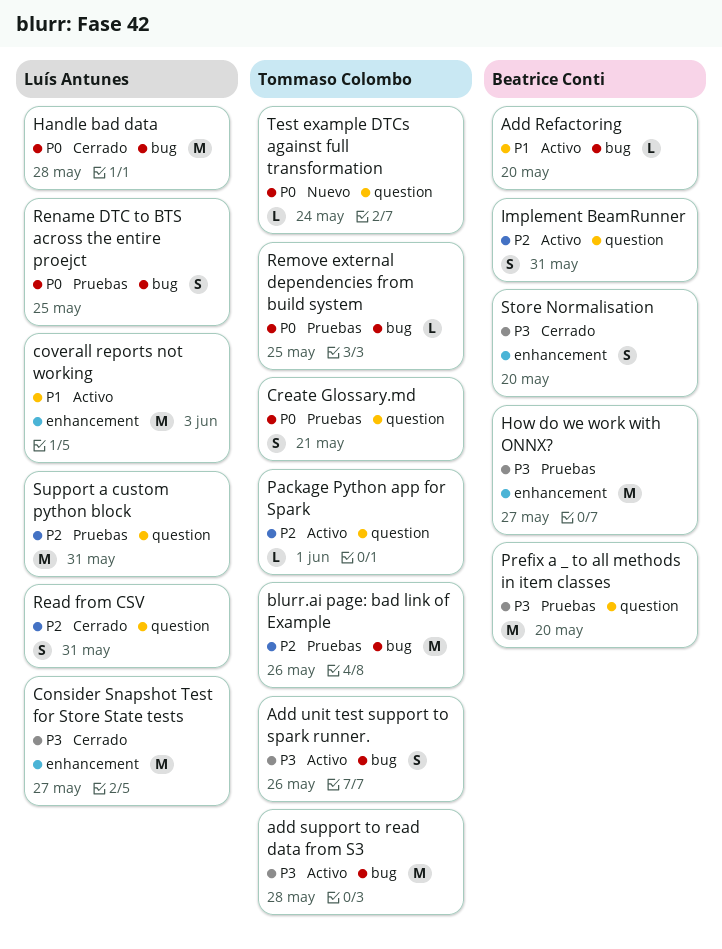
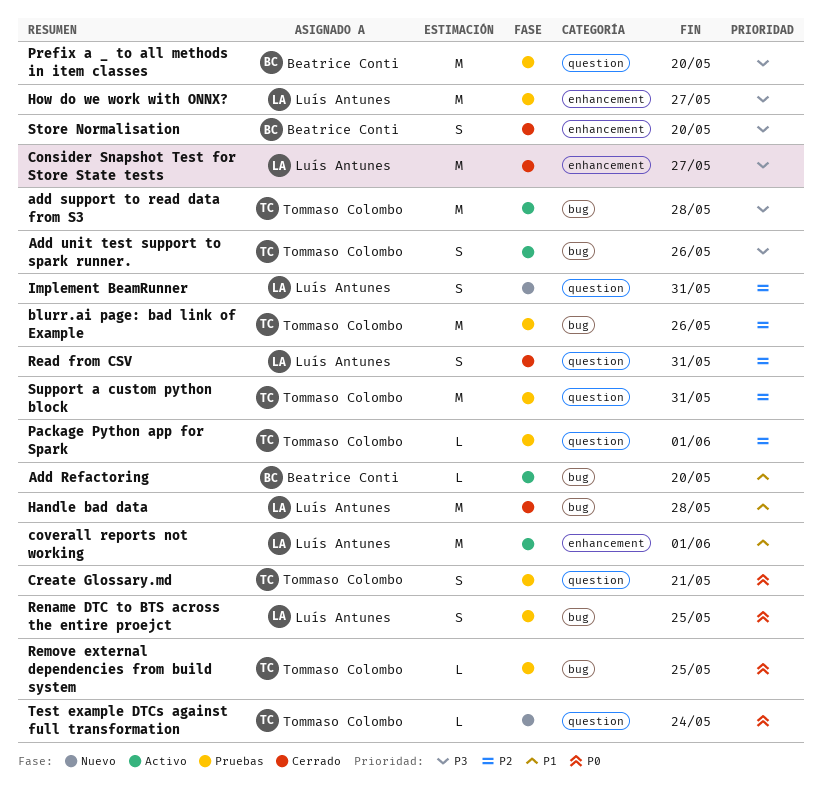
coverall reports not working, due: Jun 3 -> Jun 1
Handle bad data, priority: P0 -> P1
How do we work with ONNX?, owner: Beatrice Conti -> Luís Antunes
Implement BeamRunner, status: Activo -> Nuevo
Implement BeamRunner, owner: Beatrice Conti -> Luís Antunes
Package Python app for Spark, status: Activo -> Pruebas
Support a custom python block, owner: Luís Antunes -> Tommaso Colombo

